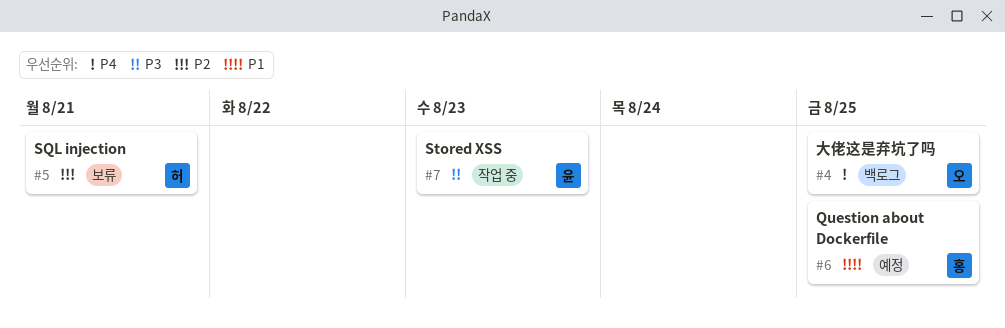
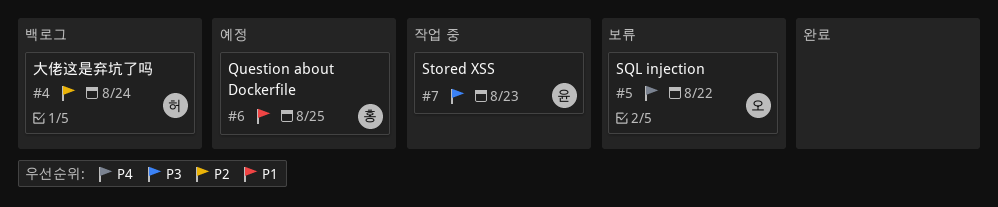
#4, owner: 오 -> 허
#4, priority: P4 -> P2
#4, due: Aug 25 -> Aug 24
#5, owner: 허 -> 오
#5, priority: P2 -> P4
#5, due: Aug 21 -> Aug 22

